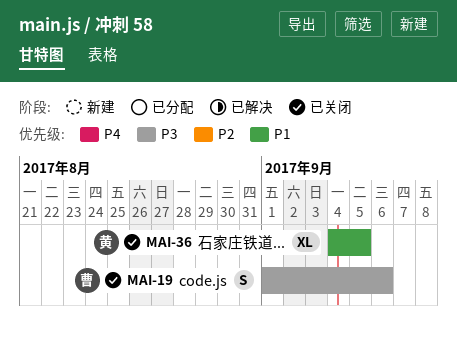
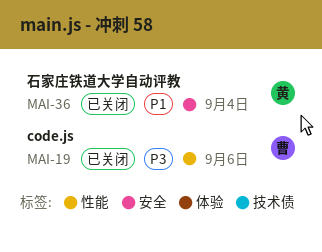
MAI-36, due: Sep 5 -> Sep 4

